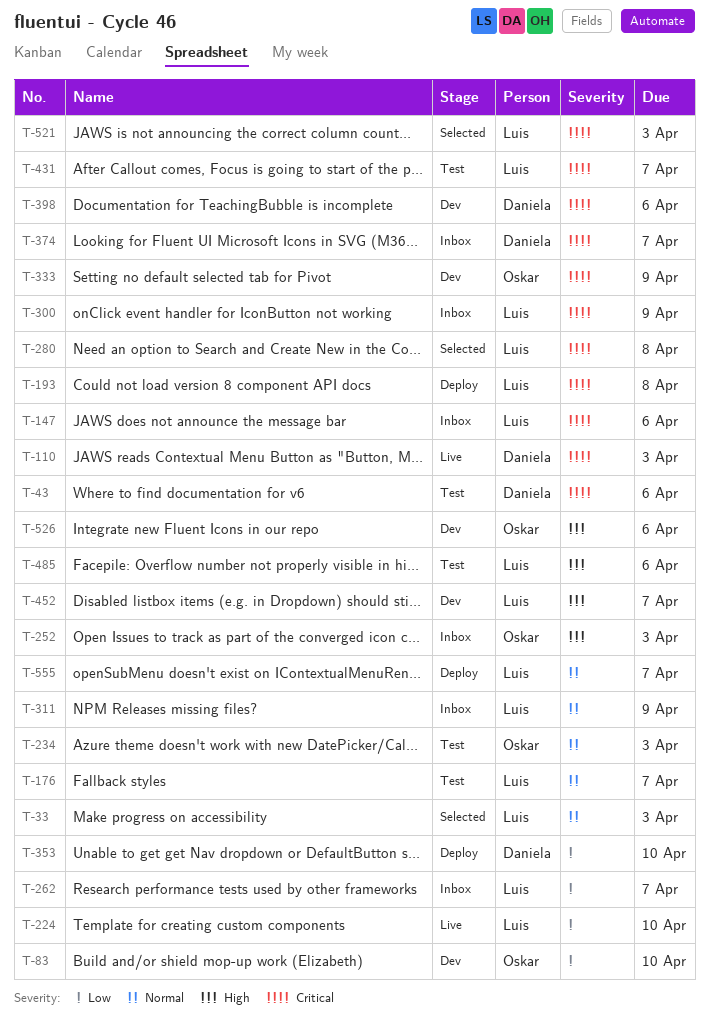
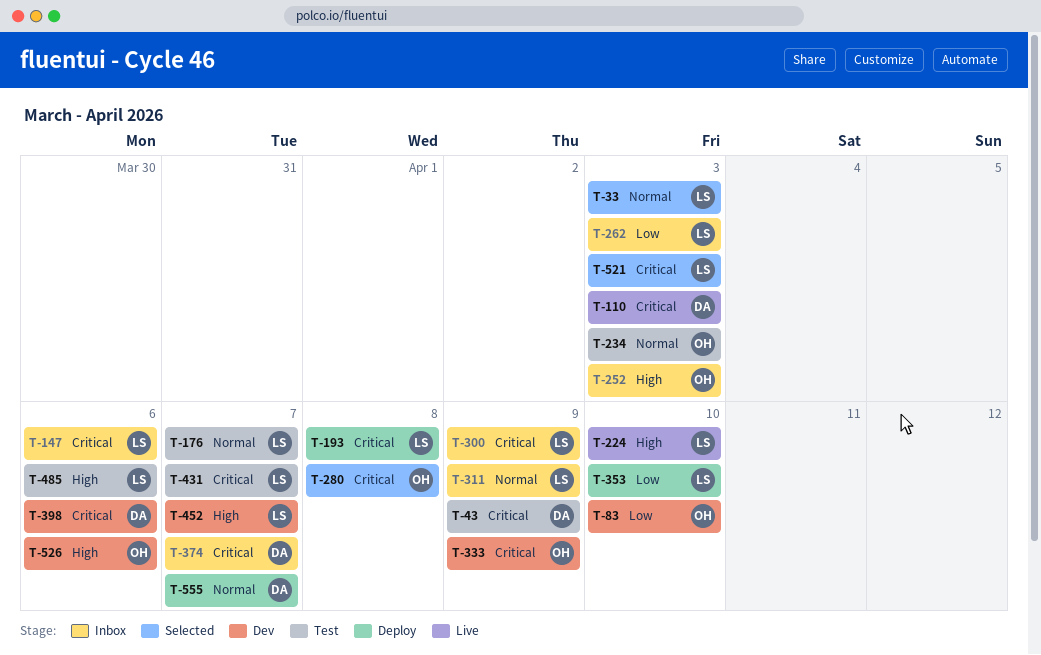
T-43, due: Apr 6 -> Apr 9
T-224, priority: Low -> High
T-262, due: Apr 7 -> Apr 3
T-280, owner: Luis -> Oskar
T-353, owner: Daniela -> Luis
T-555, owner: Luis -> Daniela

